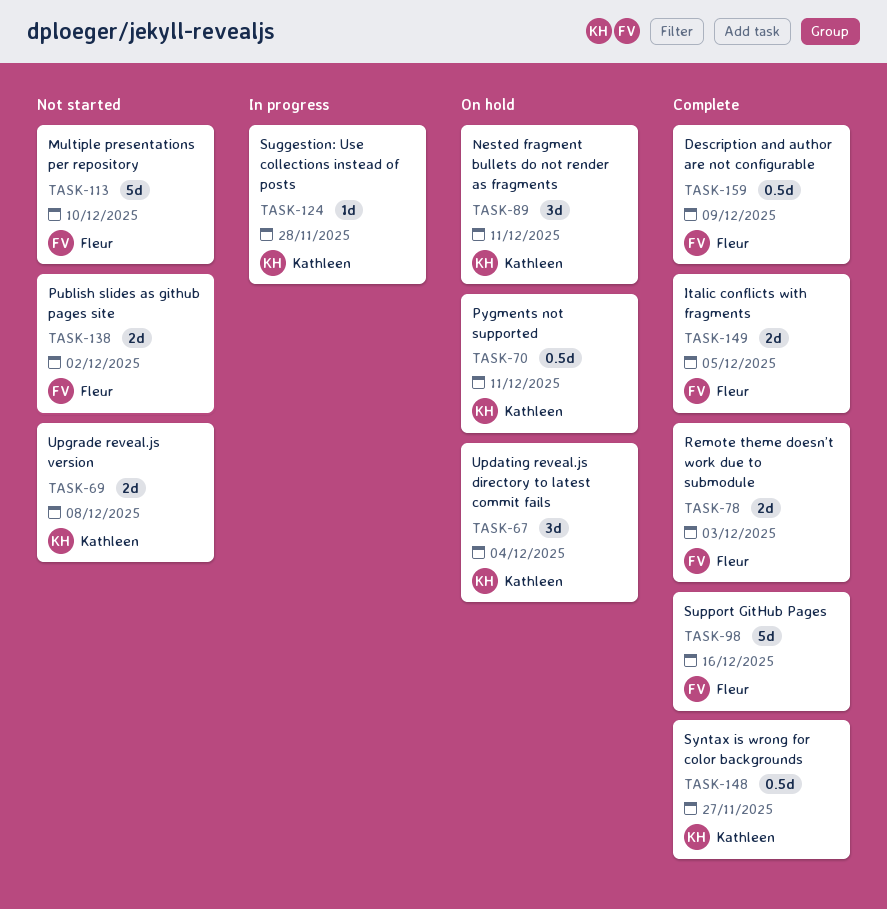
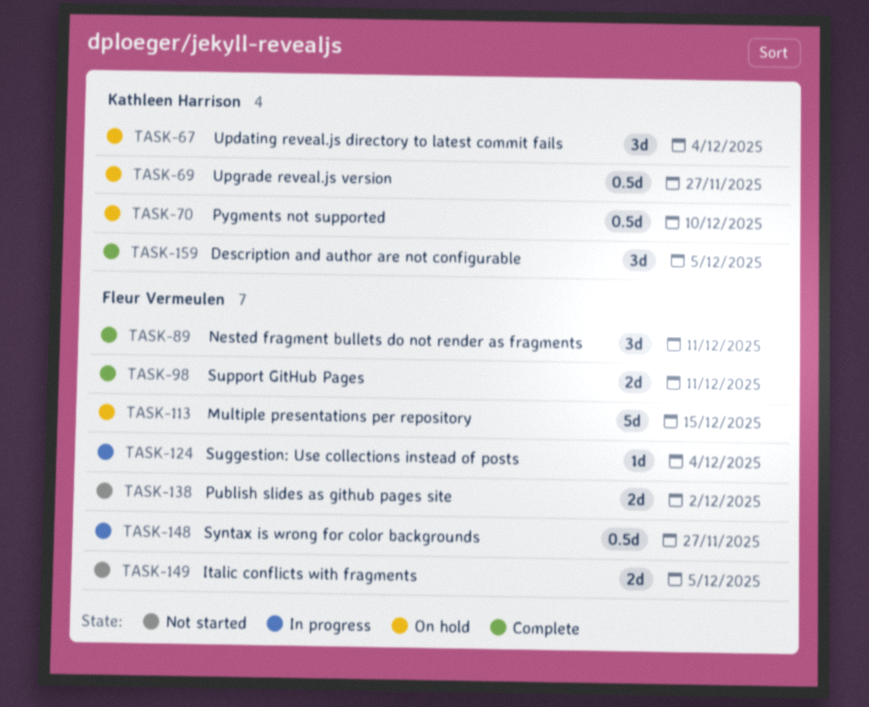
TASK-69, status: Not started -> On hold
TASK-69, estimate: 2d -> 0.5d
TASK-69, due: Dec 8 -> Nov 27
TASK-70, due: Dec 11 -> Dec 10
TASK-78: present -> none
TASK-89, status: On hold -> Complete
TASK-89, owner: Kathleen Harrison -> Fleur Vermeulen
TASK-98, estimate: 5d -> 2d
TASK-98, due: Dec 16 -> Dec 11
TASK-113, status: Not started -> On hold
TASK-113, due: Dec 10 -> Dec 15
TASK-124, owner: Kathleen Harrison -> Fleur Vermeulen
TASK-124, due: Nov 28 -> Dec 4
TASK-148, status: Complete -> In progress
TASK-148, owner: Kathleen Harrison -> Fleur Vermeulen
TASK-149, status: Complete -> Not started
TASK-159, owner: Fleur Vermeulen -> Kathleen Harrison
TASK-159, estimate: 0.5d -> 3d
TASK-159, due: Dec 9 -> Dec 5

